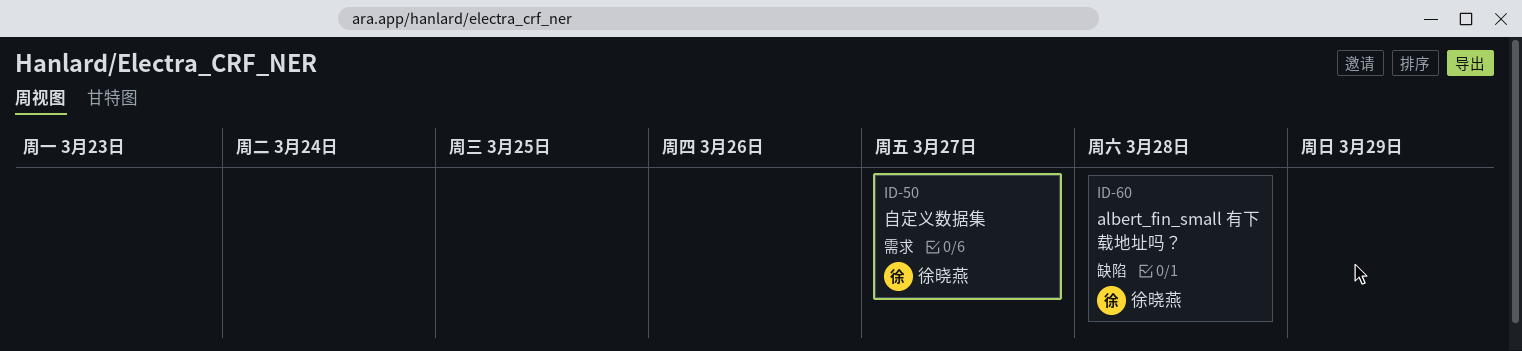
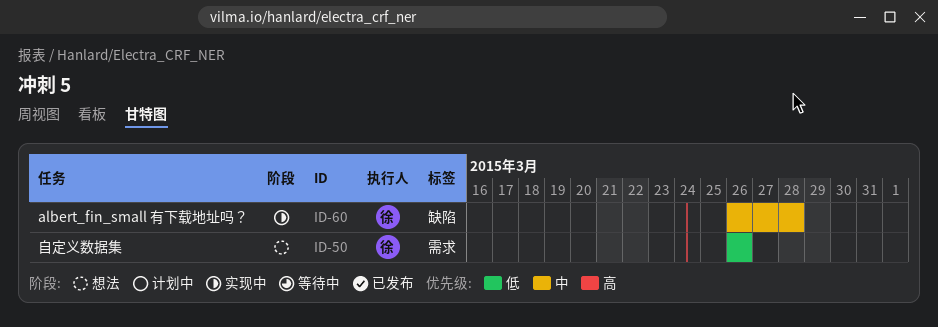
ID-50, due: Mar 27 -> Mar 26

